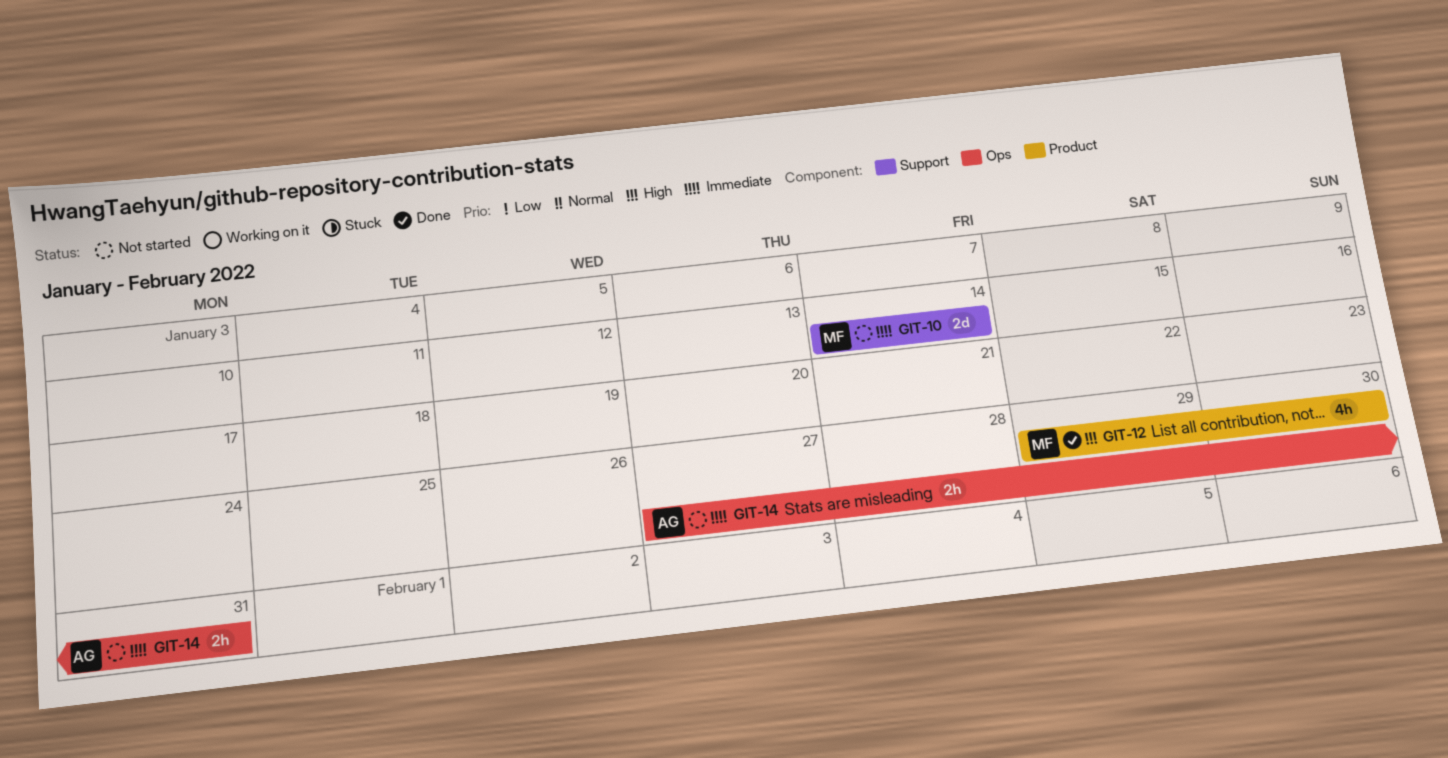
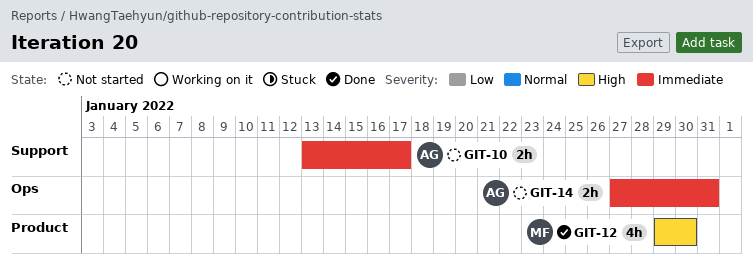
GIT-10, owner: MF -> AG
GIT-10, estimate: 2d -> 2h
GIT-10, start: Jan 14 -> Jan 13
GIT-10, due: Jan 14 -> Jan 17

